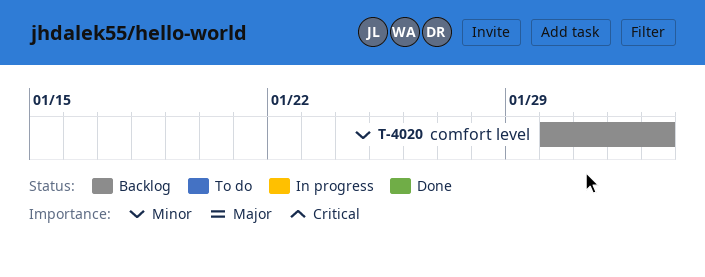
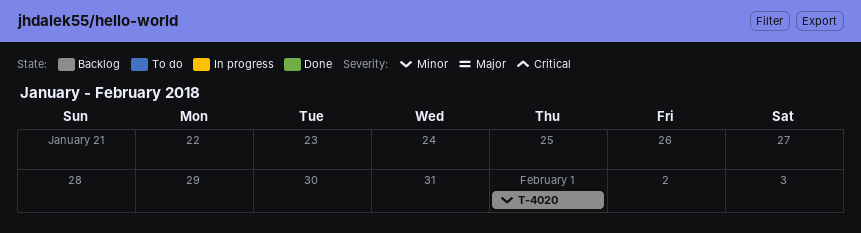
T-4020, start: Jan 30 -> Feb 1
T-4020, due: Feb 2 -> Feb 1

